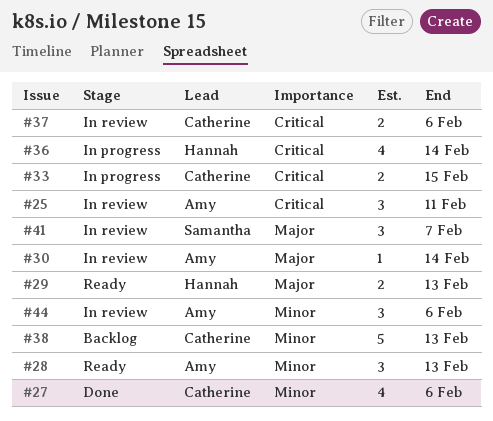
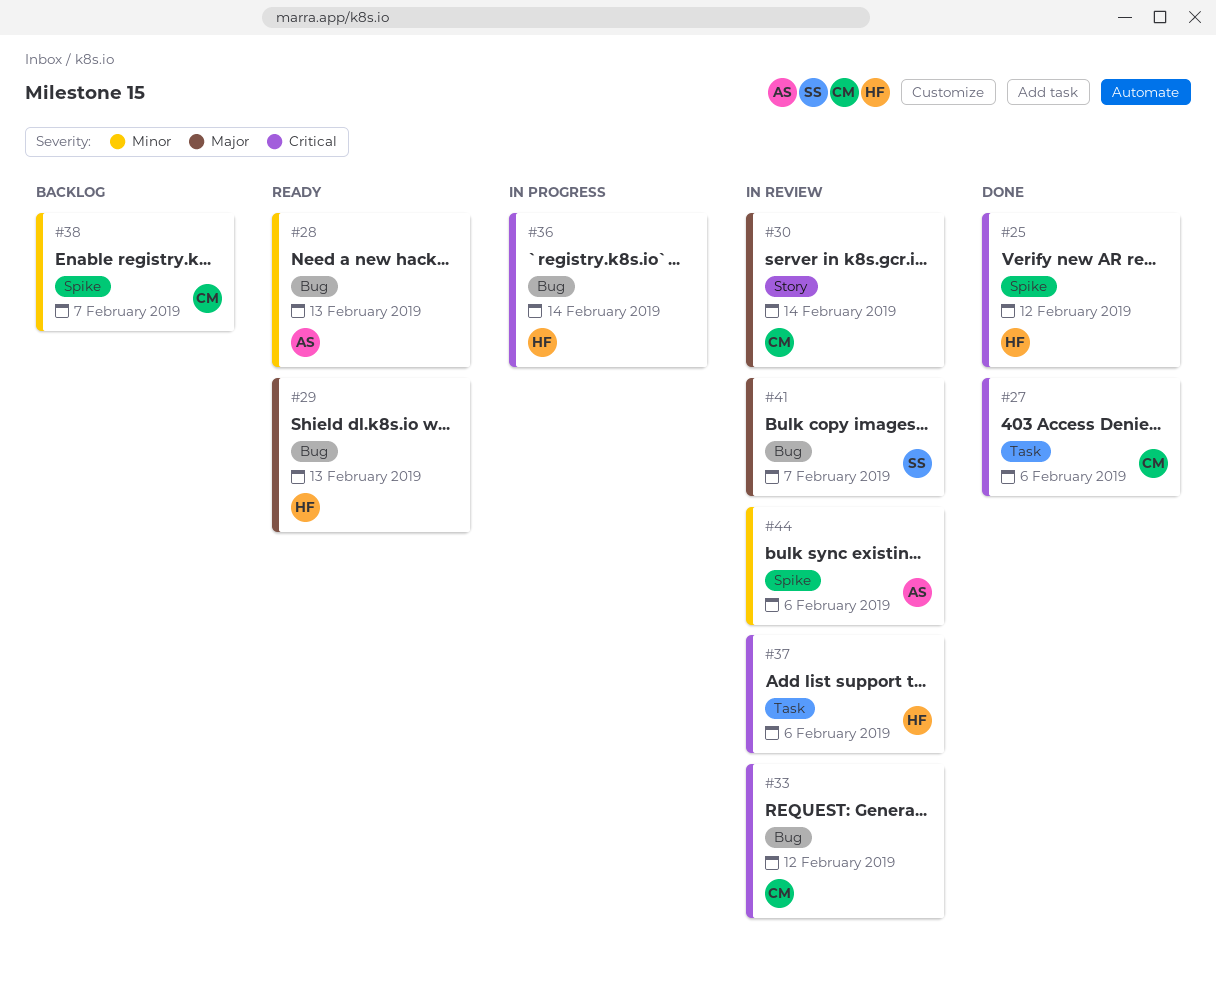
#25, status: In review -> Done
#25, owner: Amy -> Hannah
#25, due: Feb 11 -> Feb 12
#27, priority: Minor -> Critical
#30, owner: Amy -> Catherine
#33, status: In progress -> In review
#33, due: Feb 15 -> Feb 12
#37, owner: Catherine -> Hannah
#38, due: Feb 13 -> Feb 7

